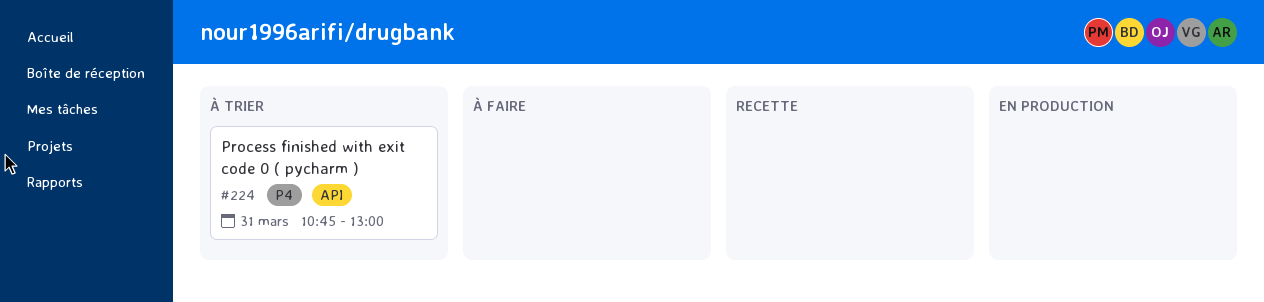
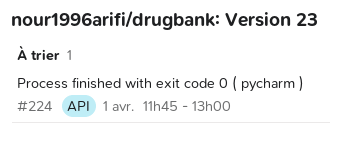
#224, day: Mar 31 -> Apr 1
#224, begins: 10:45 -> 11:45

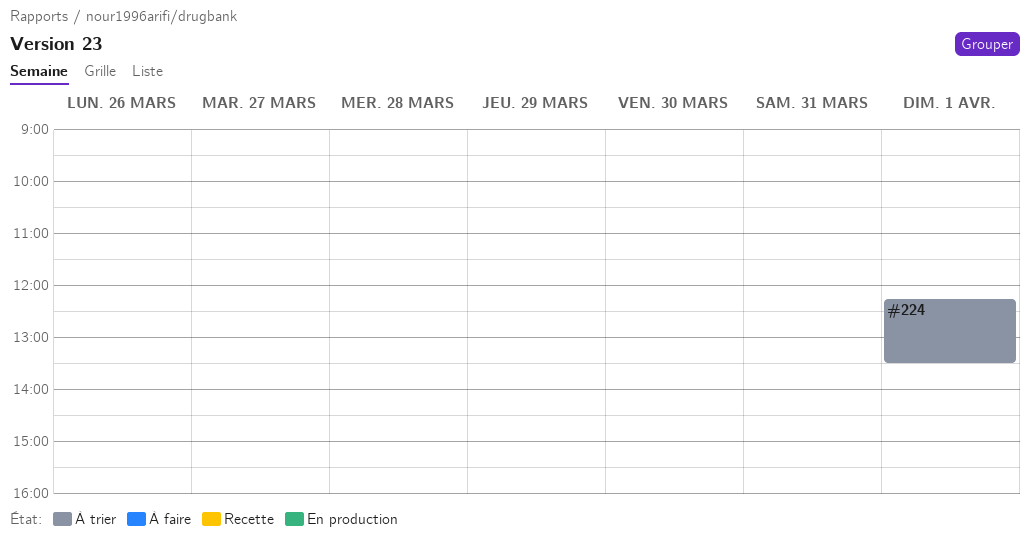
#224, begins: 11:45 -> 12:15
#224, ends: 13:00 -> 13:30

